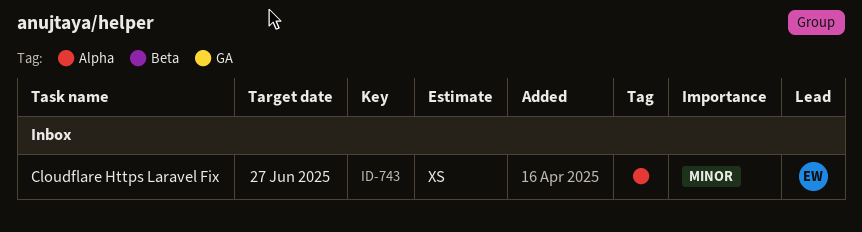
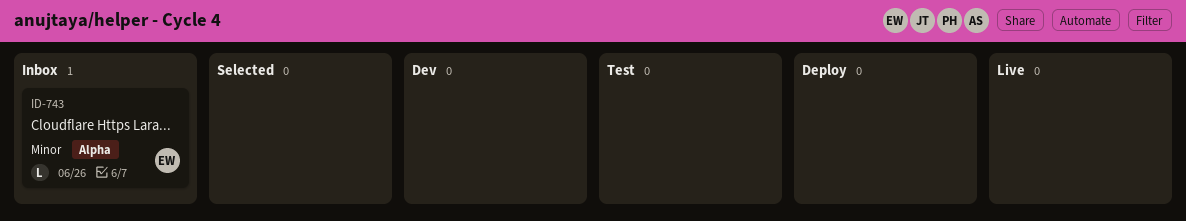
ID-743, estimate: XS -> L
ID-743, due: Jun 27 -> Jun 26

